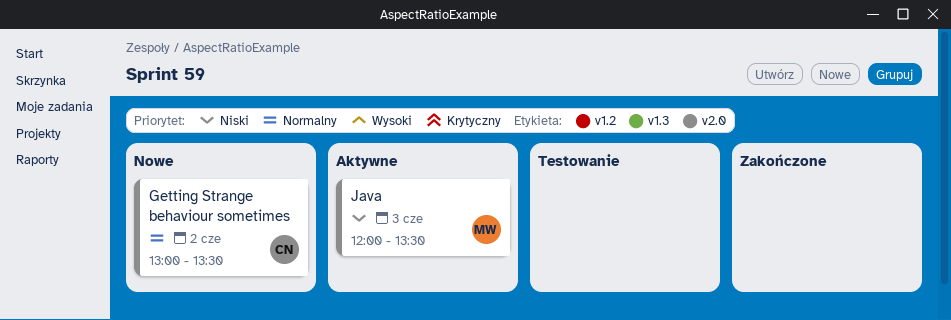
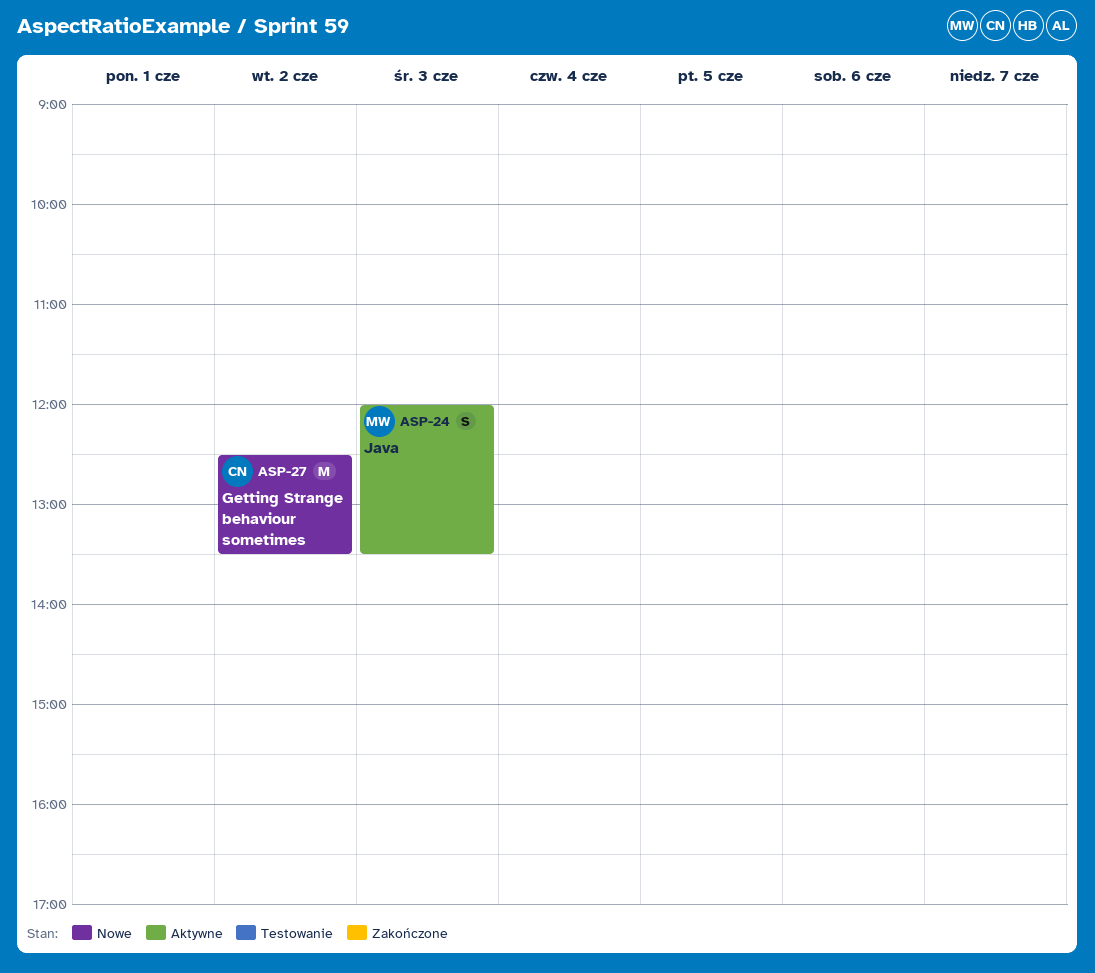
Getting Strange behaviour sometimes, begins: 13:00 -> 12:30

